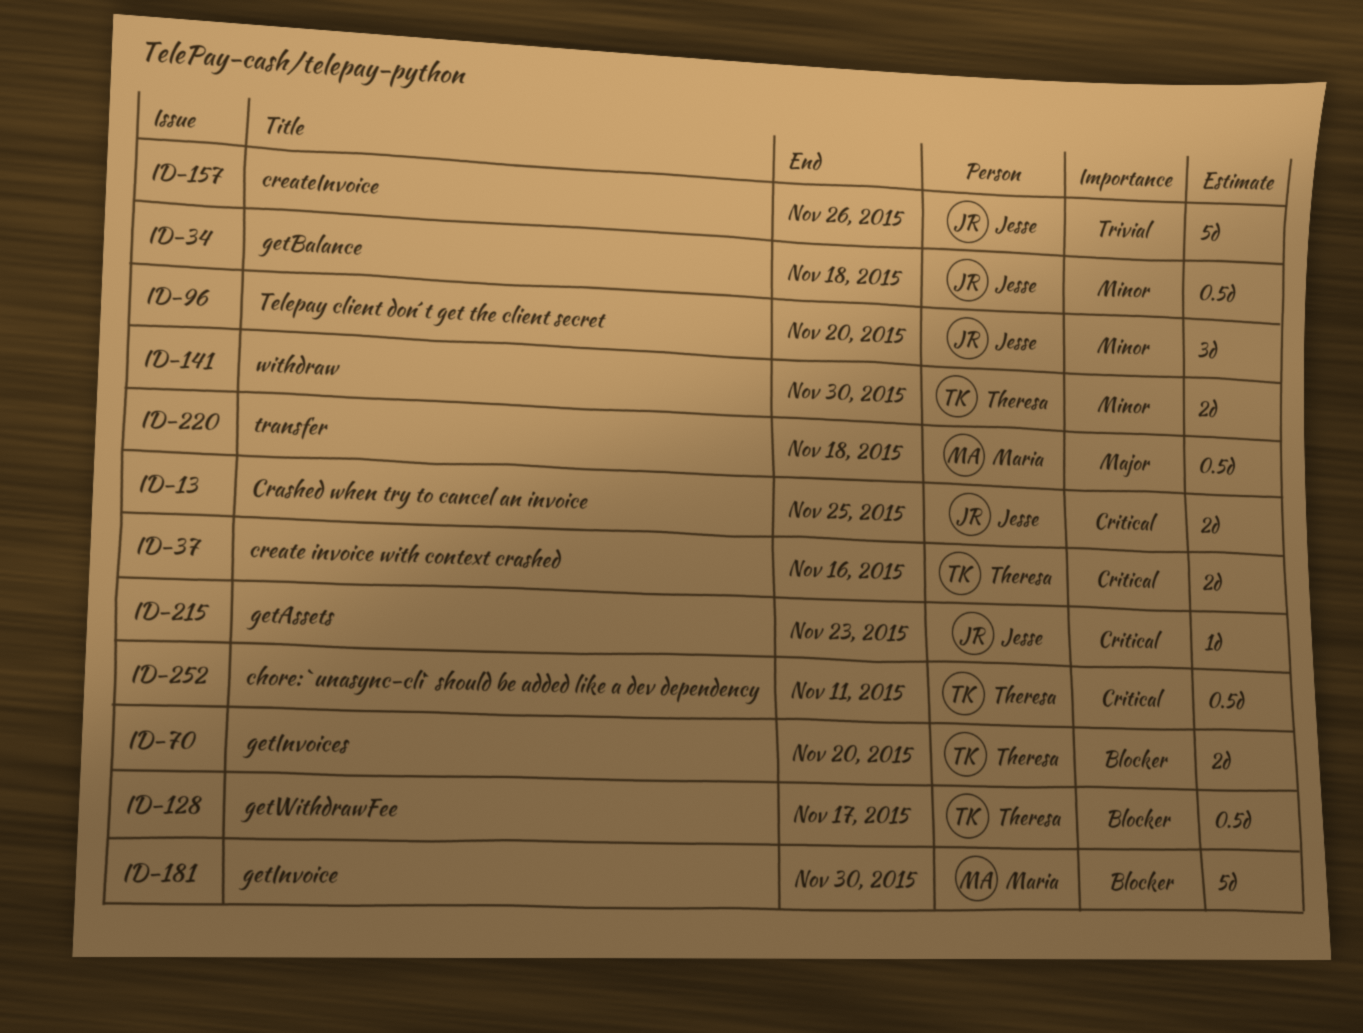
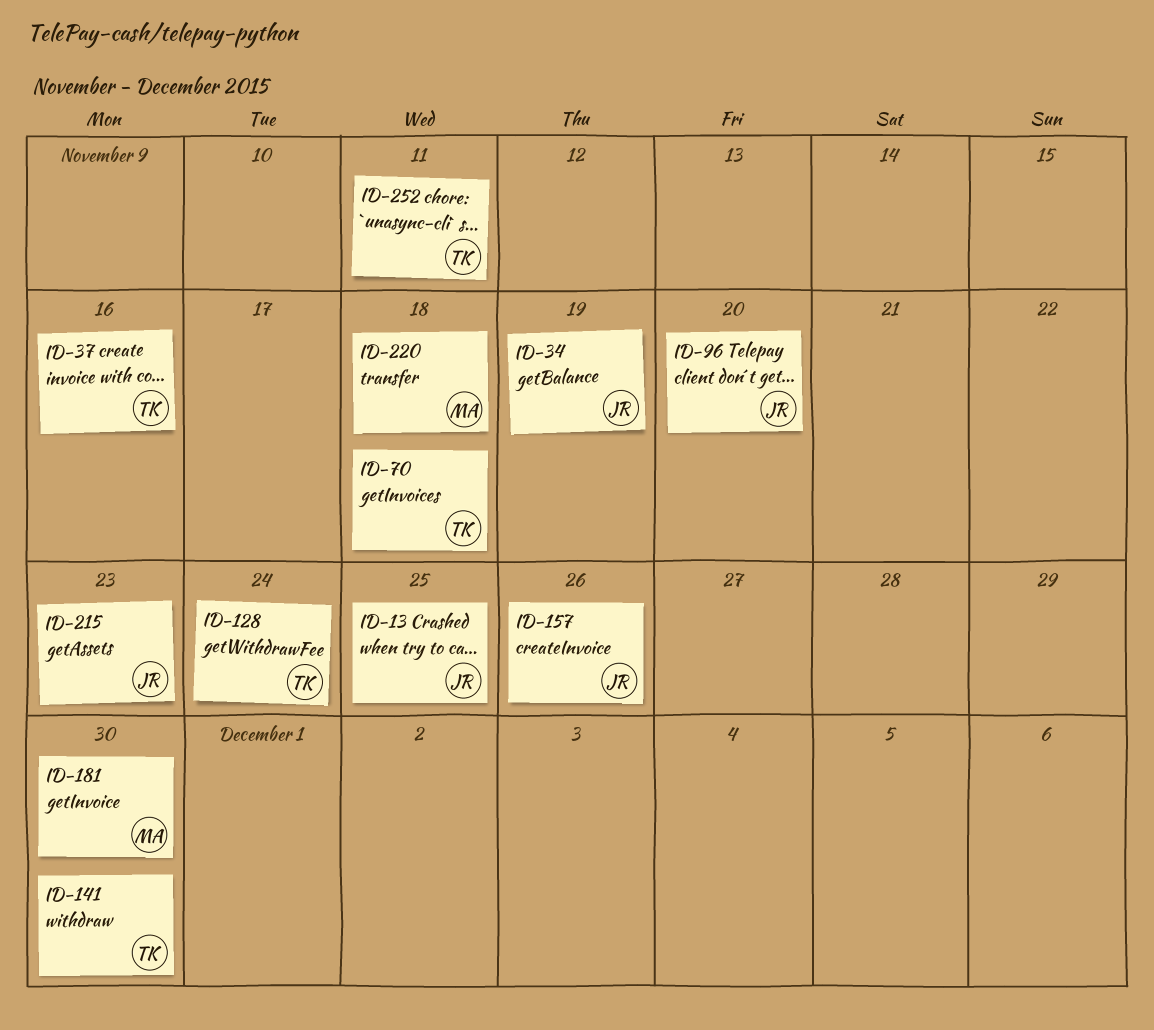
ID-34, due: Nov 18 -> Nov 19
ID-70, due: Nov 20 -> Nov 18
ID-128, due: Nov 17 -> Nov 24

